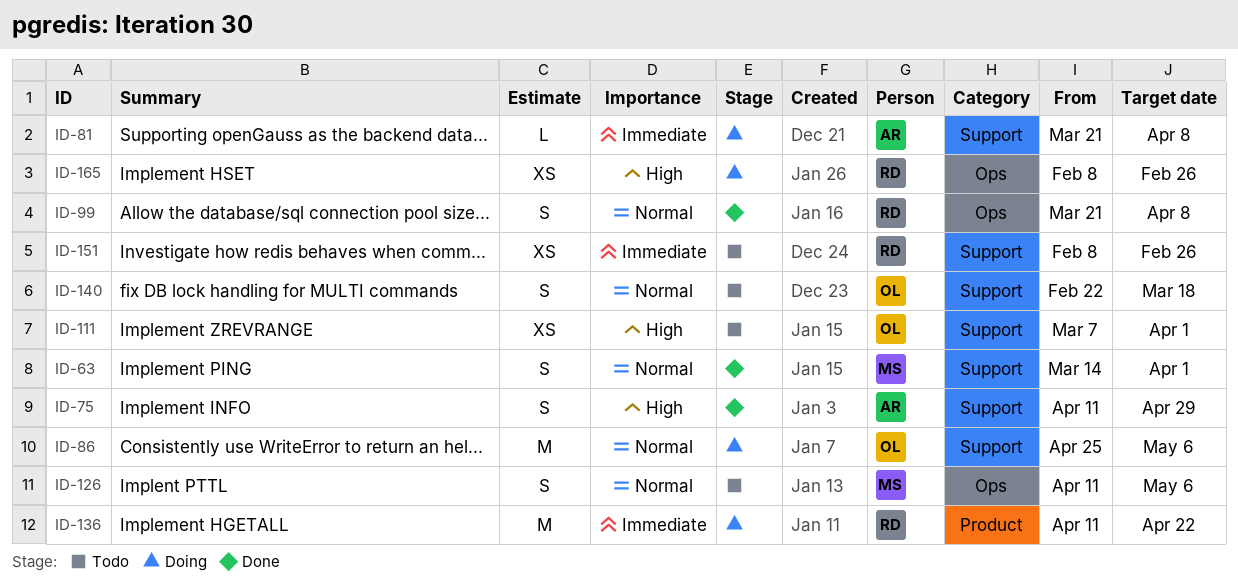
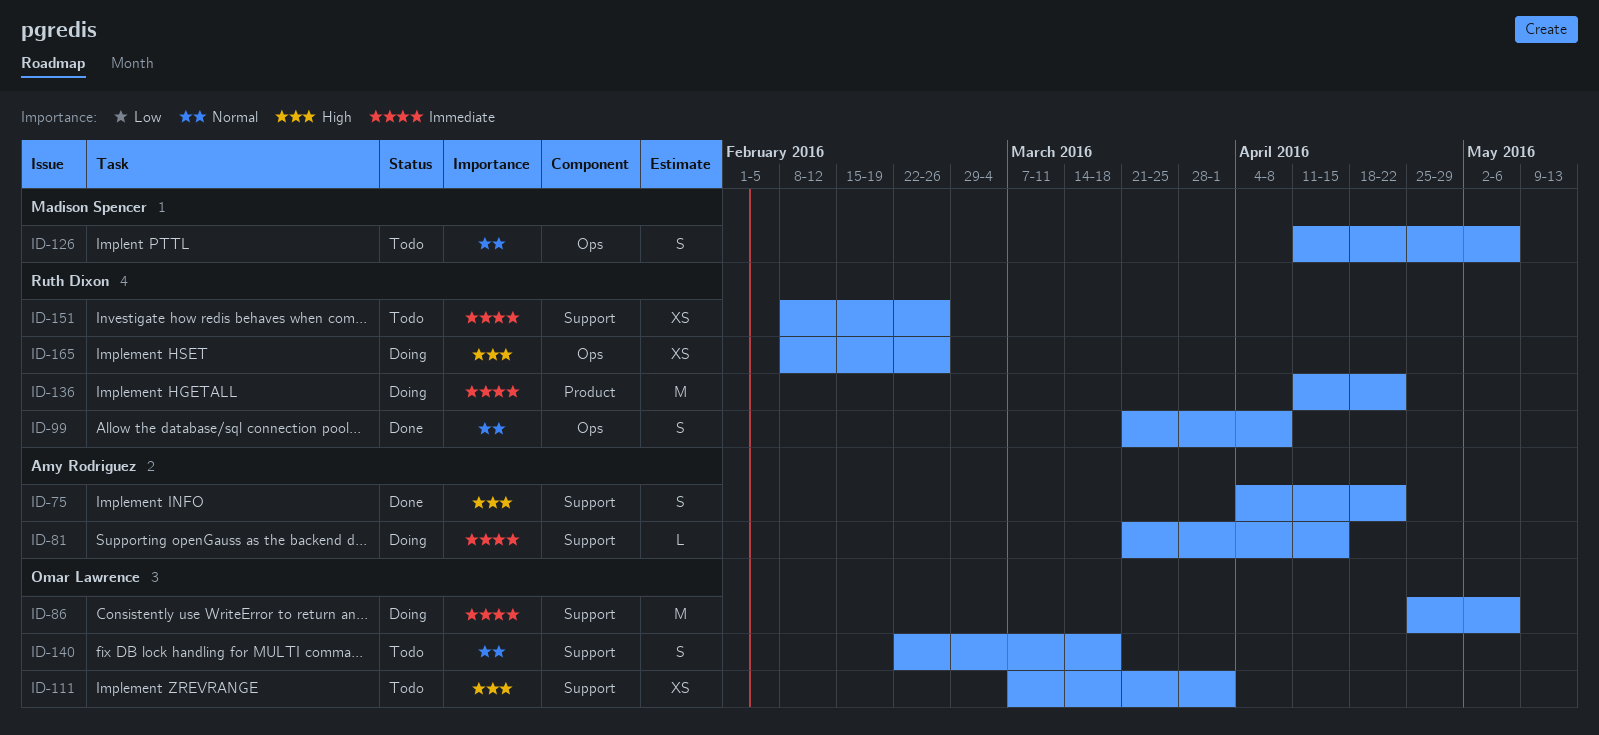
ID-63: present -> none
ID-75, start: Apr 11 -> Apr 4
ID-75, due: Apr 29 -> Apr 22
ID-81, due: Apr 8 -> Apr 15
ID-86, priority: Normal -> Immediate

